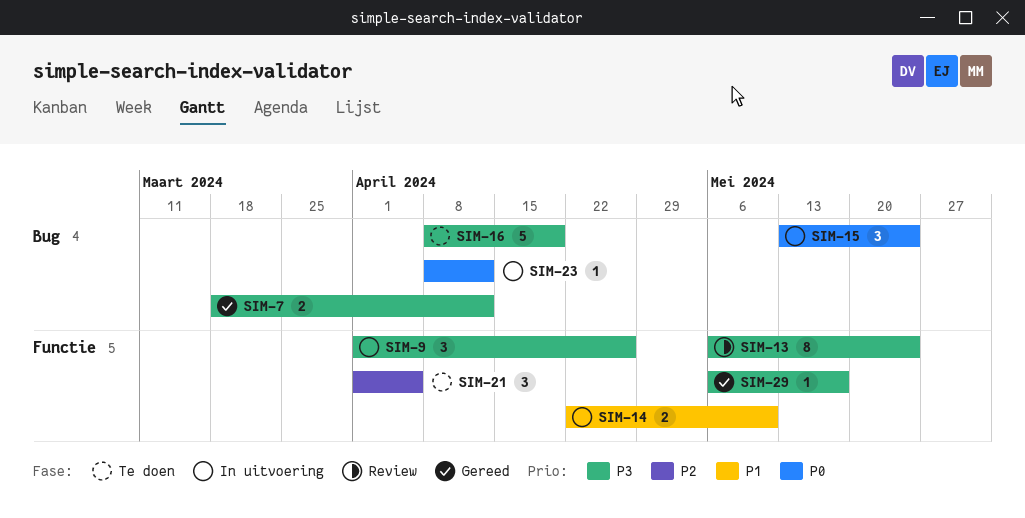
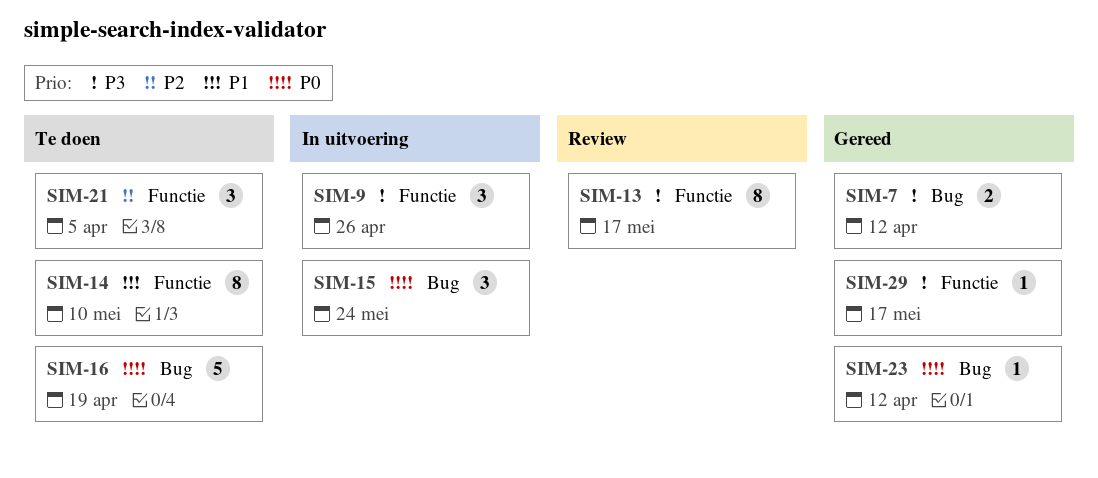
SIM-13, due: May 24 -> May 17
SIM-14, status: In uitvoering -> Te doen
SIM-14, estimate: 2 -> 8
SIM-16, priority: P3 -> P0
SIM-23, status: In uitvoering -> Gereed

